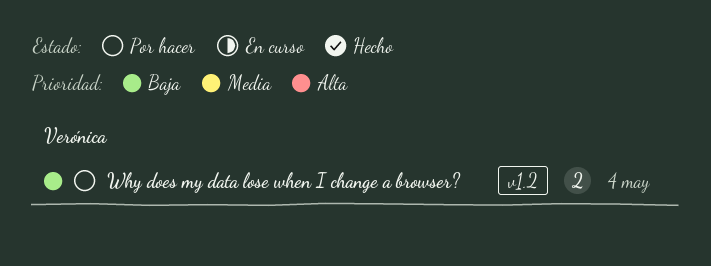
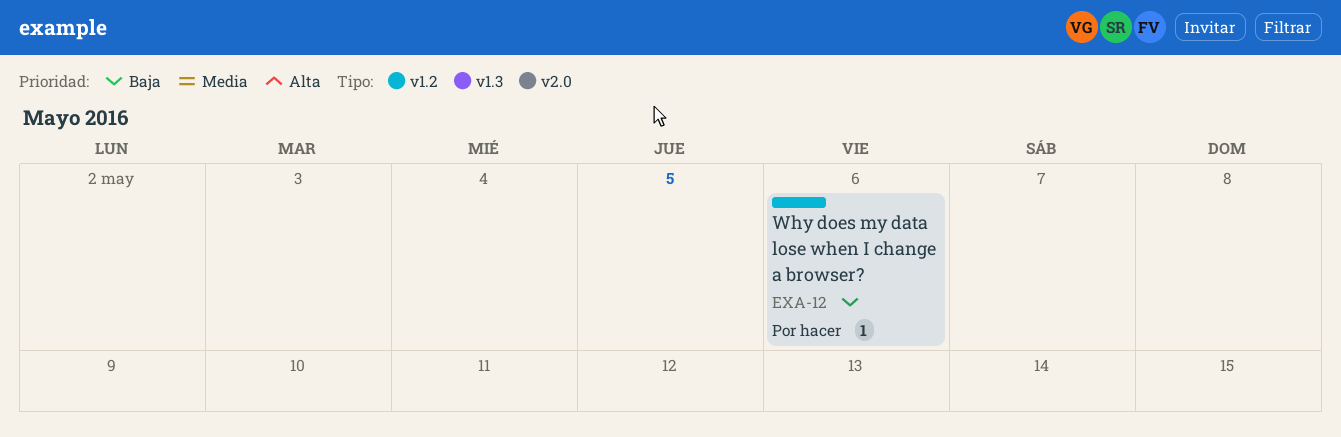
Why does my data lose when I change a browser?, estimate: 2 -> 1
Why does my data lose when I change a browser?, due: May 4 -> May 6

